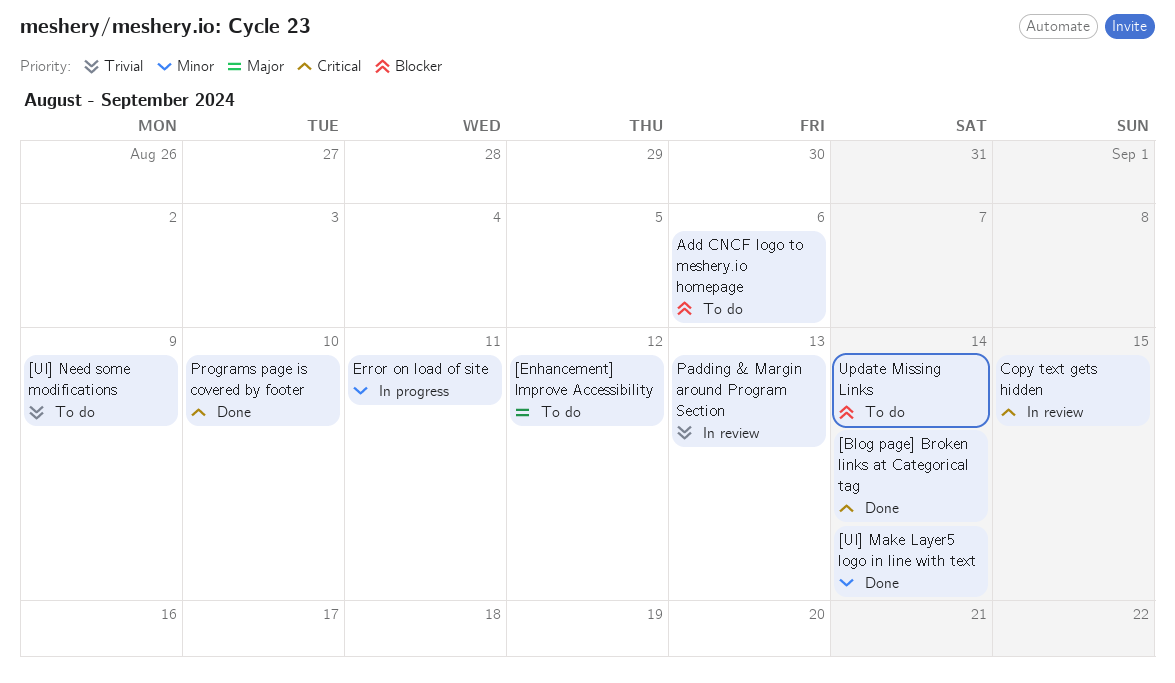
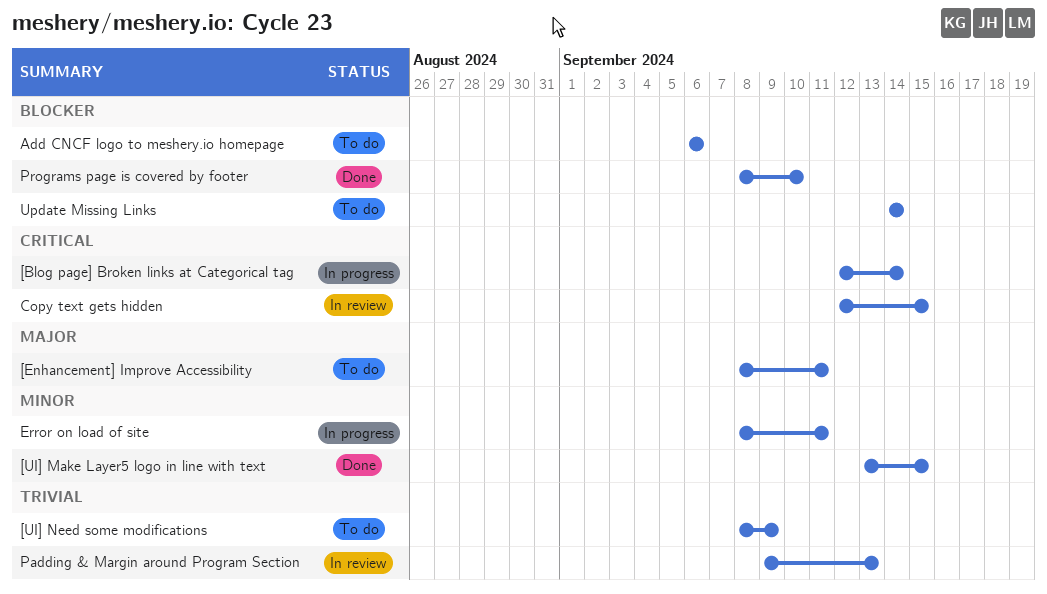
[Blog page] Broken links at Categorical tag, status: Done -> In progress
[Enhancement] Improve Accessibility, due: Sep 12 -> Sep 11
[UI] Make Layer5 logo in line with text, due: Sep 14 -> Sep 15
Programs page is covered by footer, priority: Critical -> Blocker

